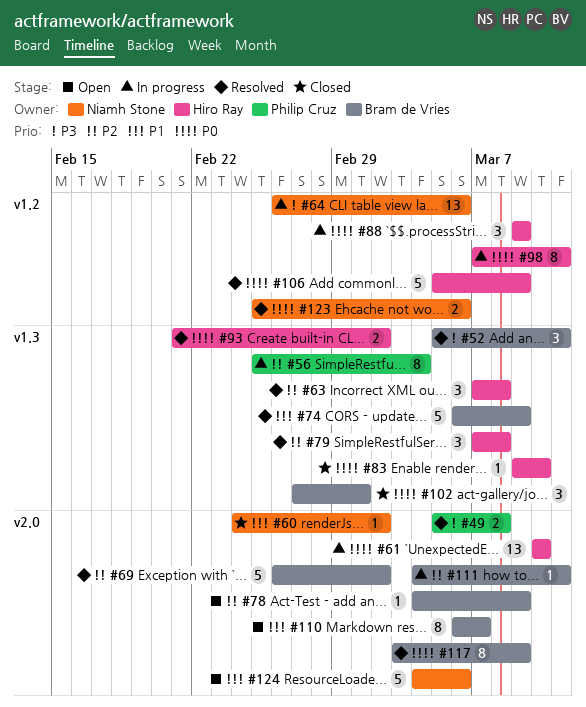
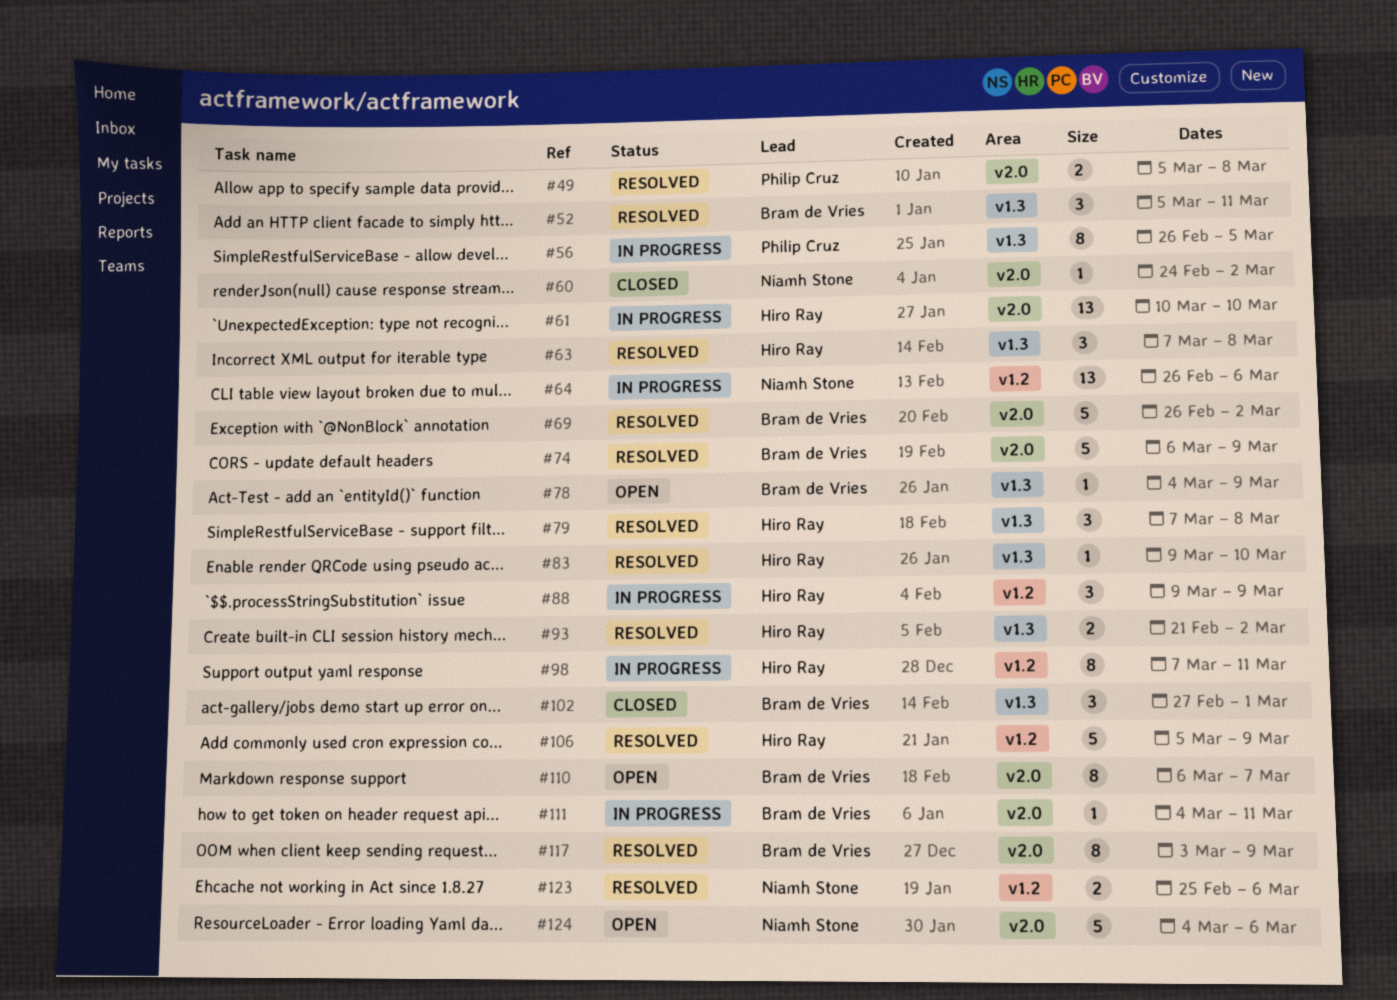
#56, start: Feb 25 -> Feb 26
#56, due: Mar 4 -> Mar 5
#74, label: v1.3 -> v2.0
#78, label: v2.0 -> v1.3
#83, status: Closed -> Resolved

